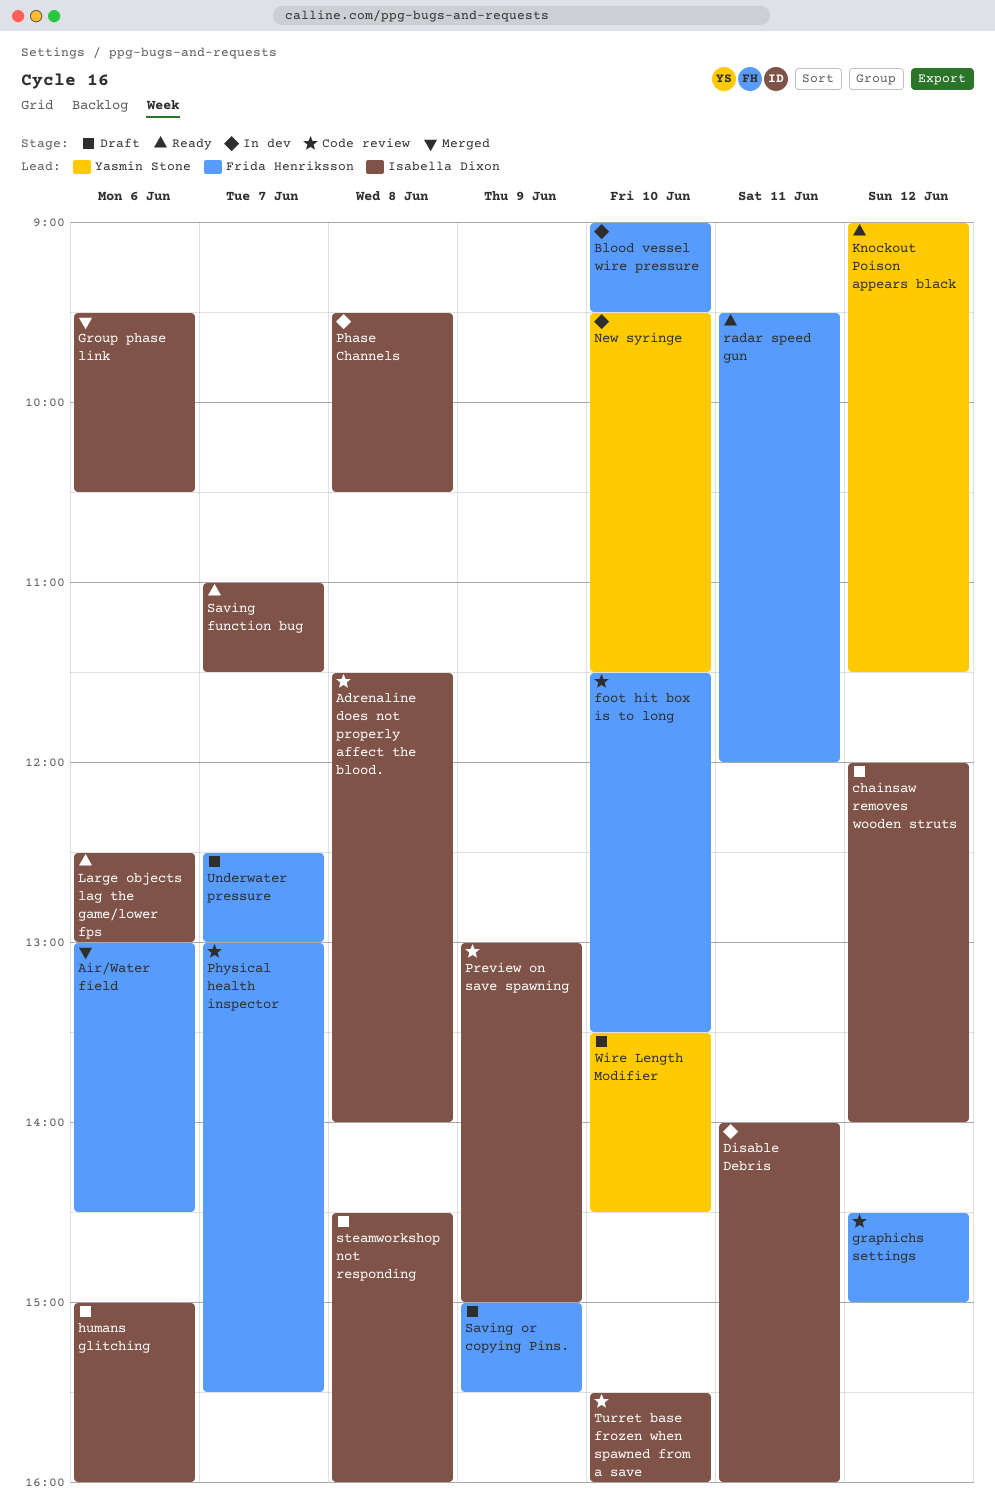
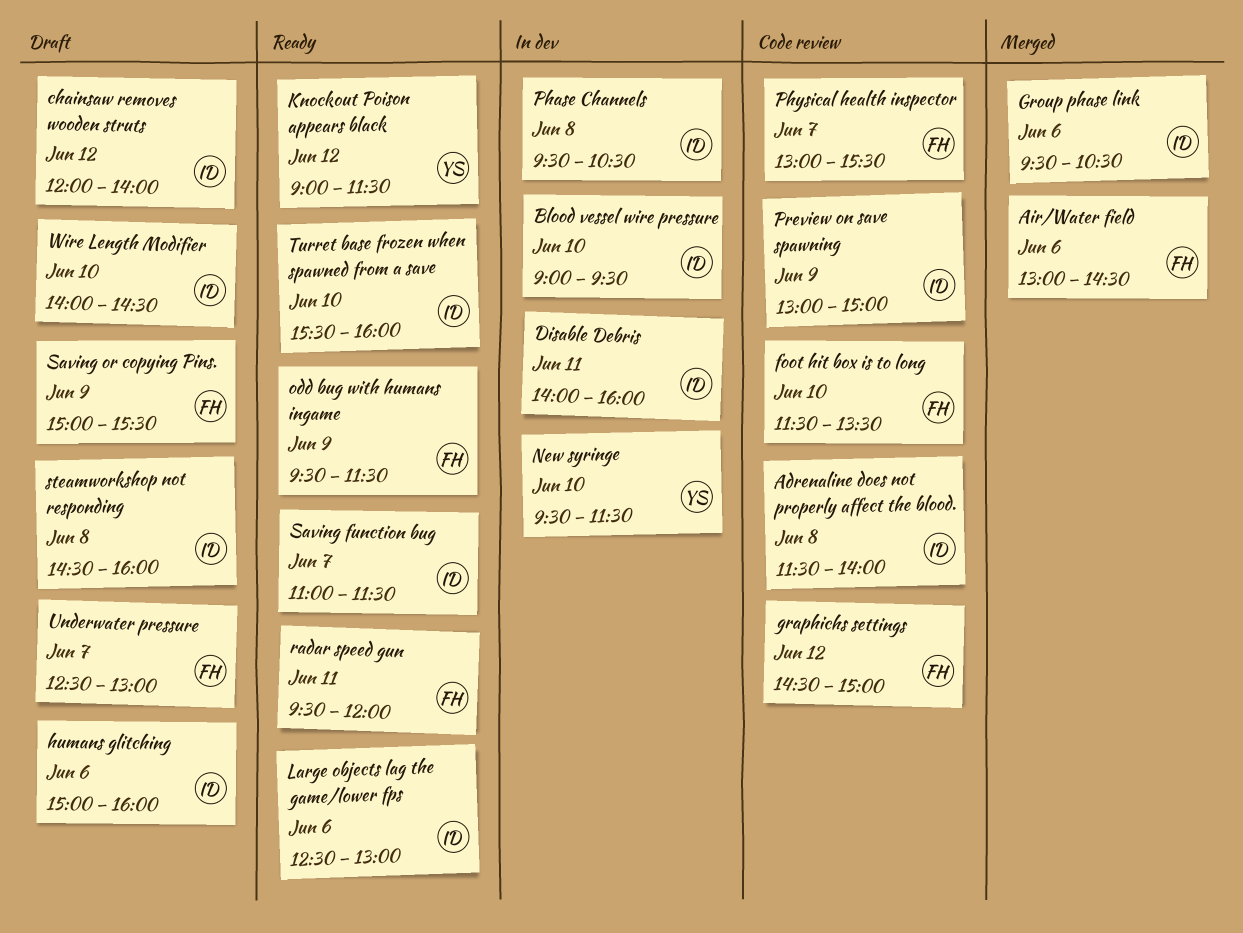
Blood vessel wire pressure, owner: Frida Henriksson -> Isabella Dixon
odd bug with humans ingame: none -> present
Turret base frozen when spawned from a save, status: Code review -> Ready
Wire Length Modifier, owner: Yasmin Stone -> Isabella Dixon
Wire Length Modifier, begins: 13:30 -> 14:00

